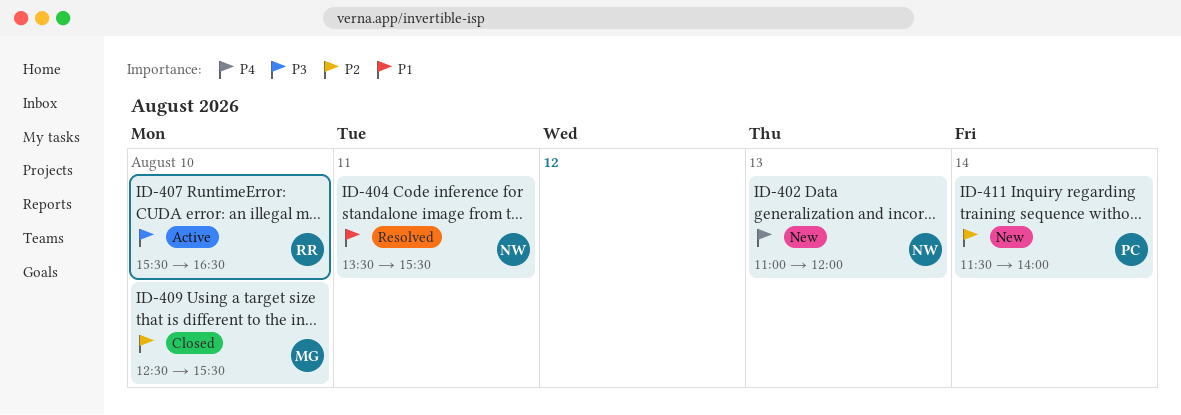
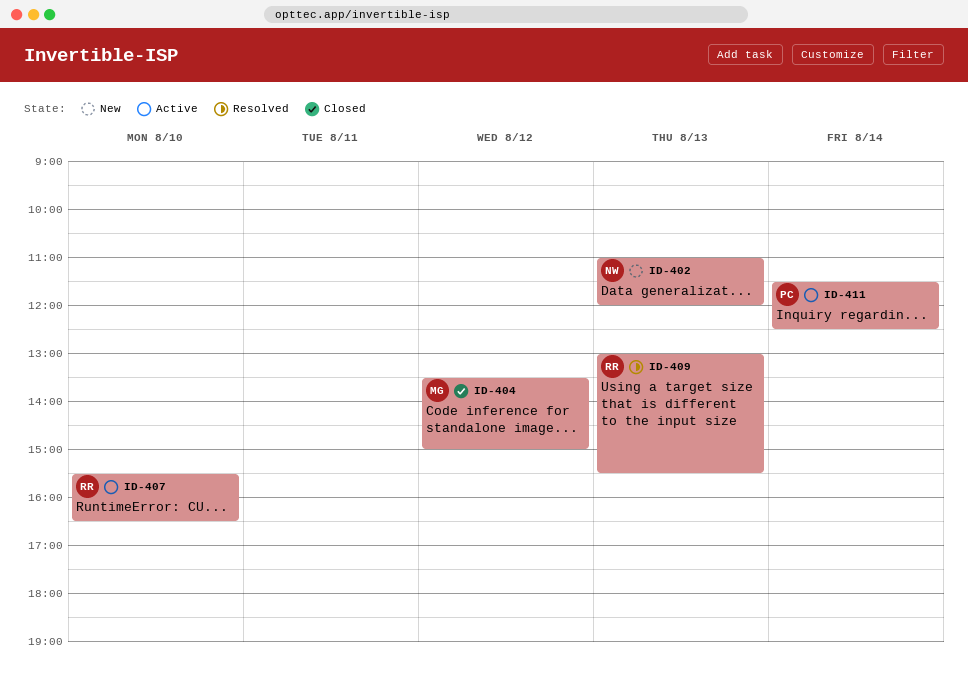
ID-404, status: Resolved -> Closed
ID-404, owner: NW -> MG
ID-404, day: Aug 11 -> Aug 12
ID-404, ends: 15:30 -> 15:00
ID-409, status: Closed -> Resolved
ID-409, owner: MG -> RR
ID-409, day: Aug 10 -> Aug 13
ID-409, begins: 12:30 -> 13:00
ID-411, status: New -> Active
ID-411, ends: 14:00 -> 12:30

